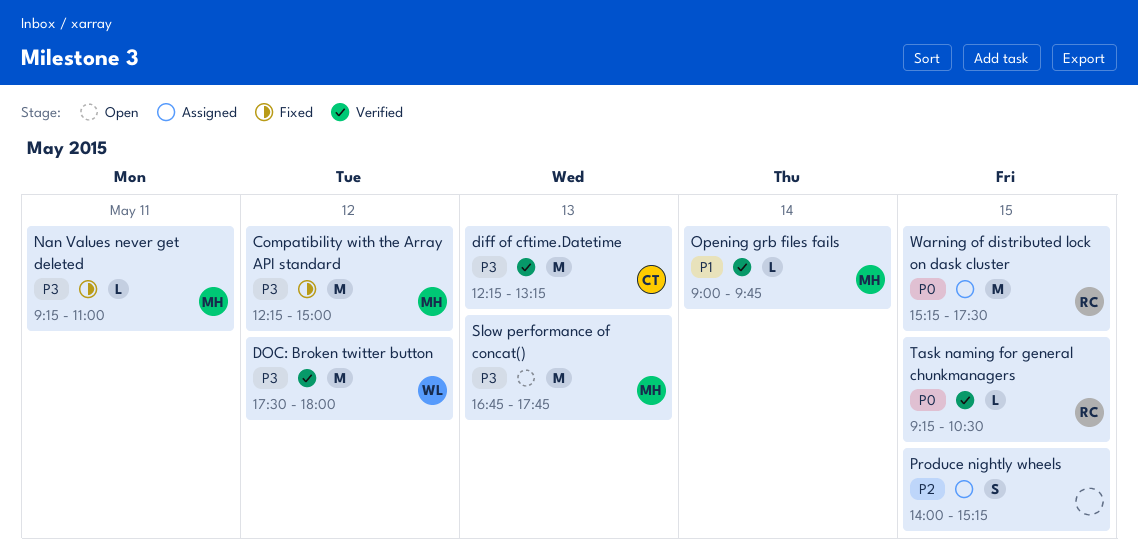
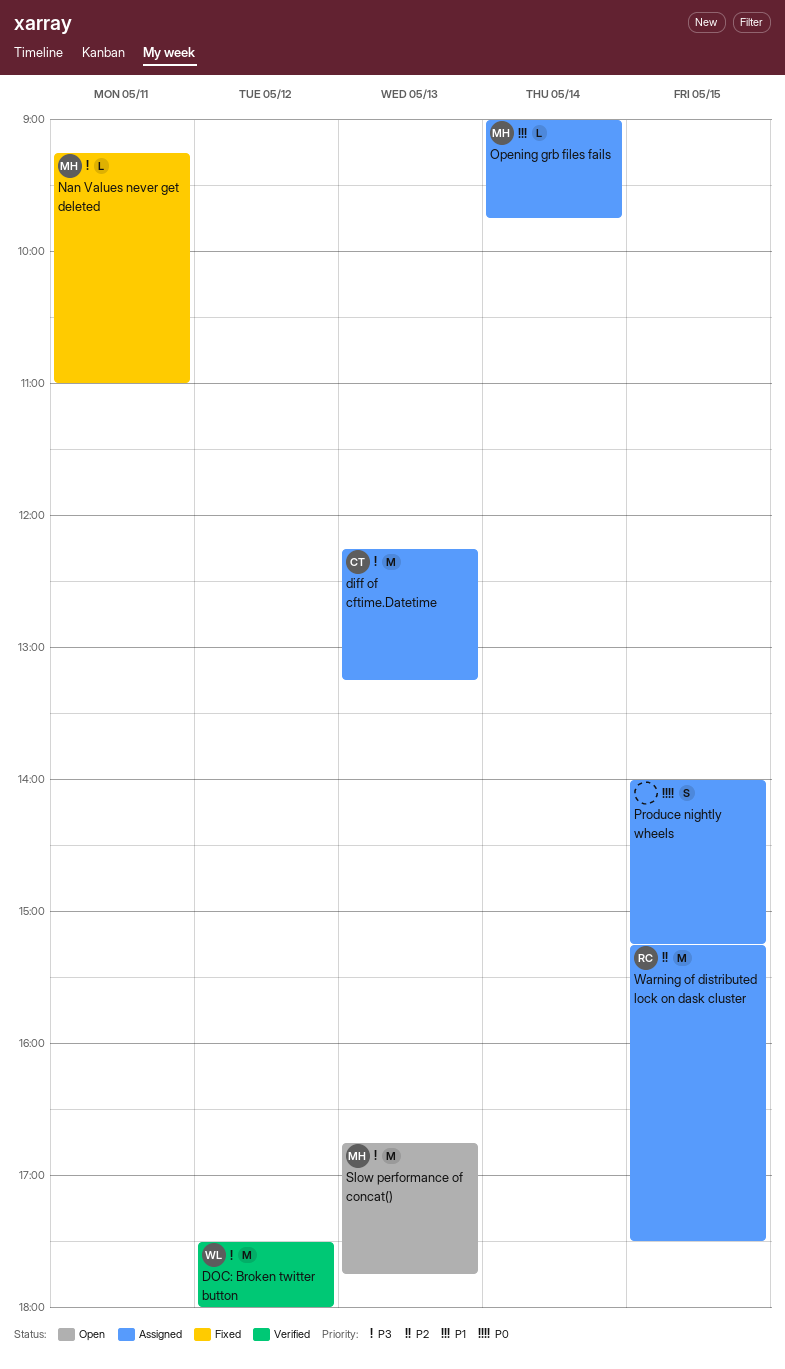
Compatibility with the Array API standard: present -> none
diff of cftime.Datetime, status: Verified -> Assigned
Opening grb files fails, status: Verified -> Assigned
Produce nightly wheels, priority: P2 -> P0
Task naming for general chunkmanagers: present -> none
Warning of distributed lock on dask cluster, priority: P0 -> P2

